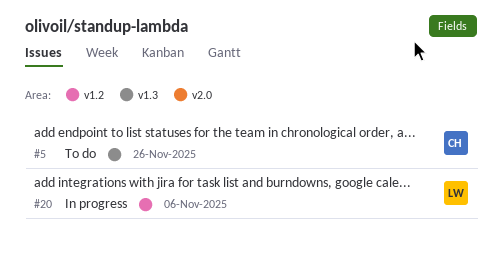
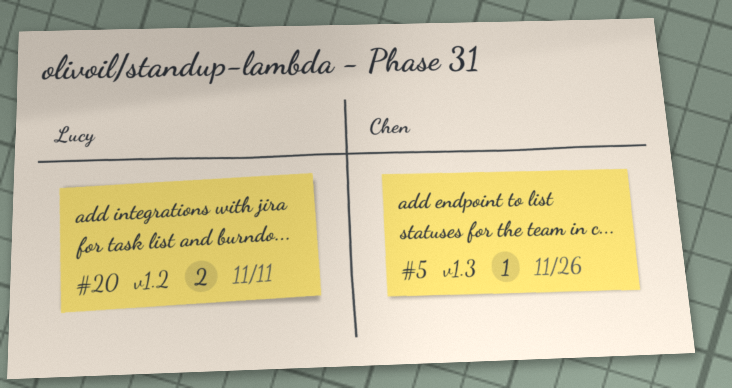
#20, due: Nov 6 -> Nov 11

